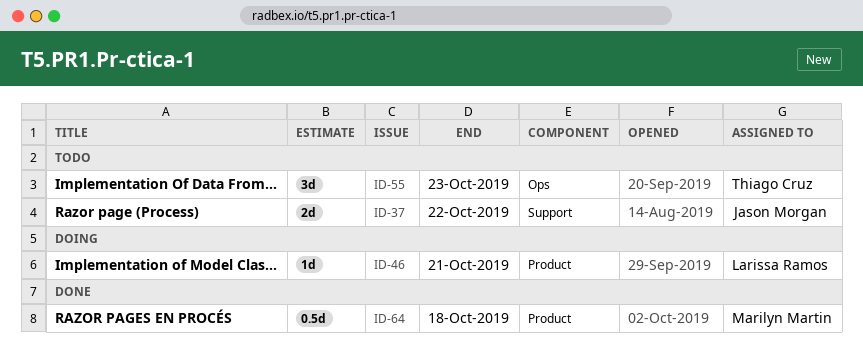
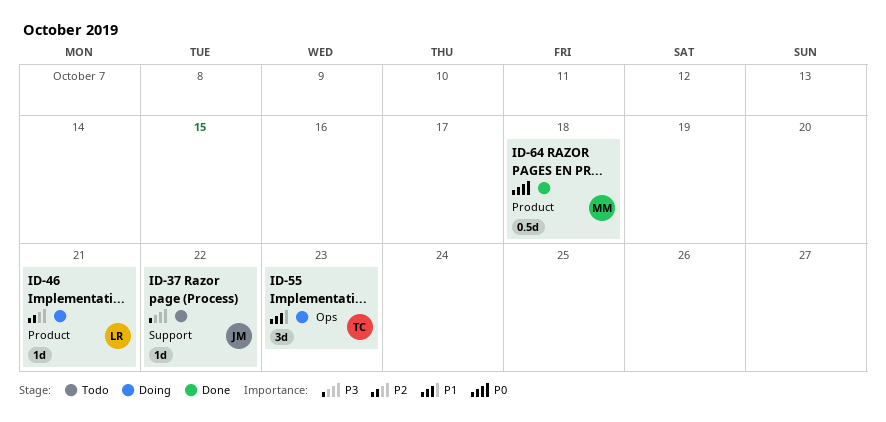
ID-37, estimate: 2d -> 1d
ID-55, status: Todo -> Doing

